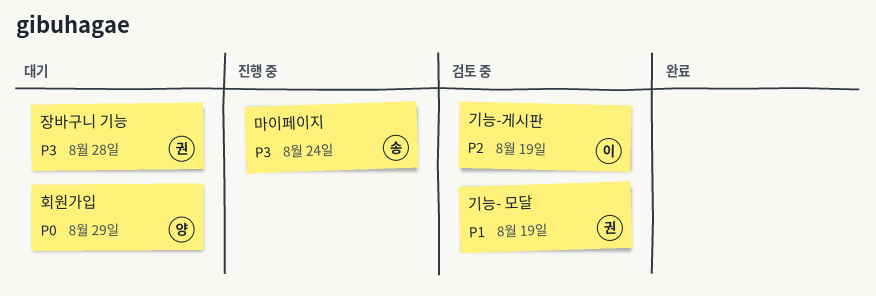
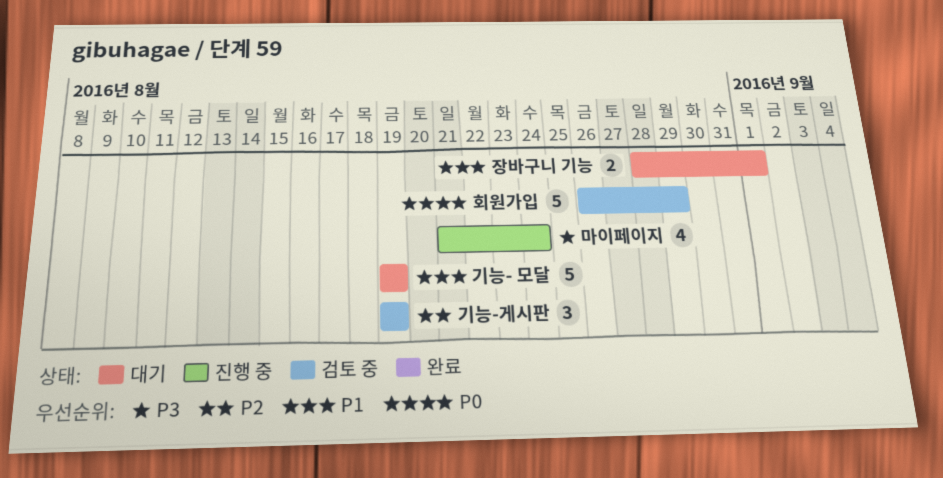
기능- 모달, status: 검토 중 -> 대기
장바구니 기능, priority: P3 -> P1
장바구니 기능, due: Aug 28 -> Sep 1
회원가입, status: 대기 -> 검토 중

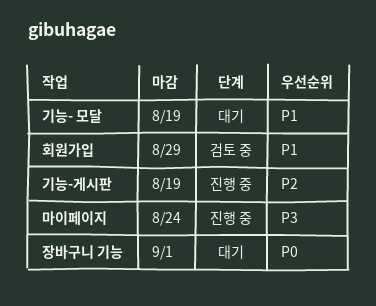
기능-게시판, status: 검토 중 -> 진행 중
장바구니 기능, priority: P1 -> P0
회원가입, priority: P0 -> P1

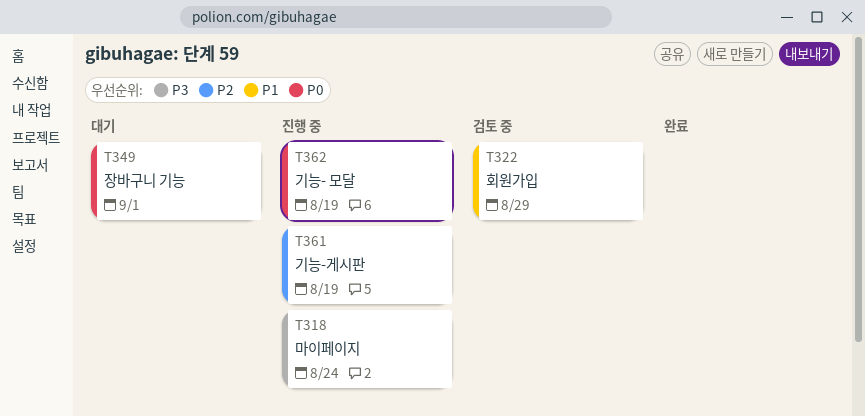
기능- 모달, status: 대기 -> 진행 중
기능- 모달, priority: P1 -> P0

